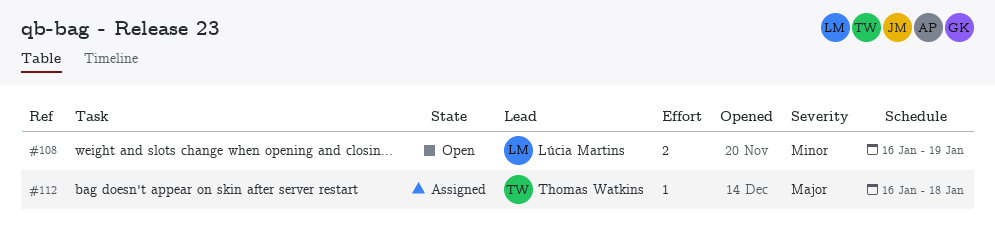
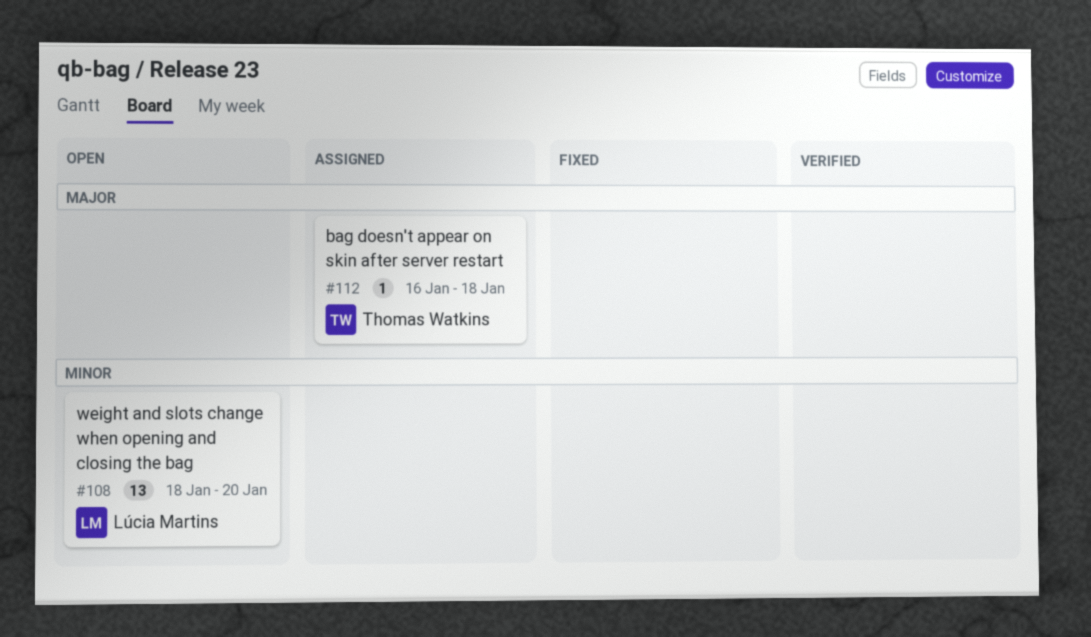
#108, estimate: 2 -> 13
#108, start: Jan 16 -> Jan 18
#108, due: Jan 19 -> Jan 20

